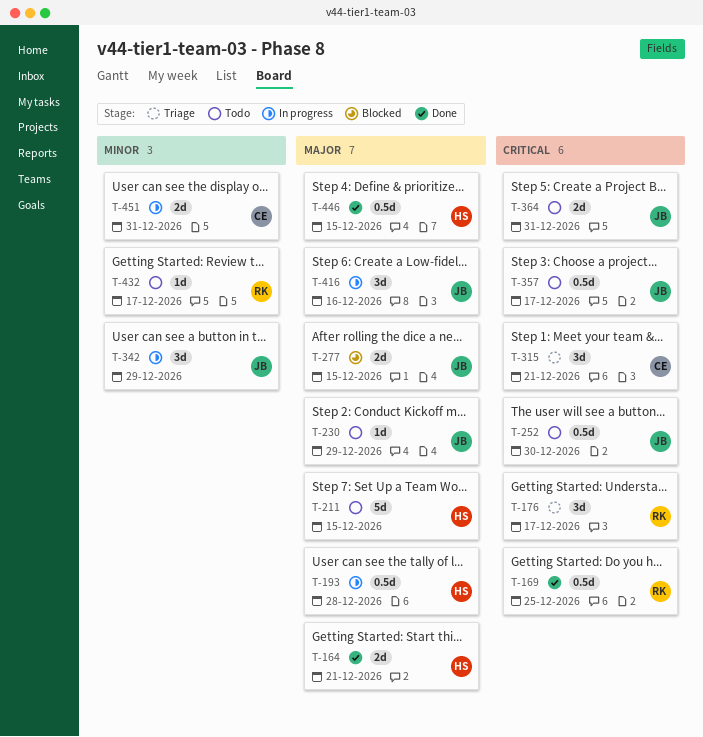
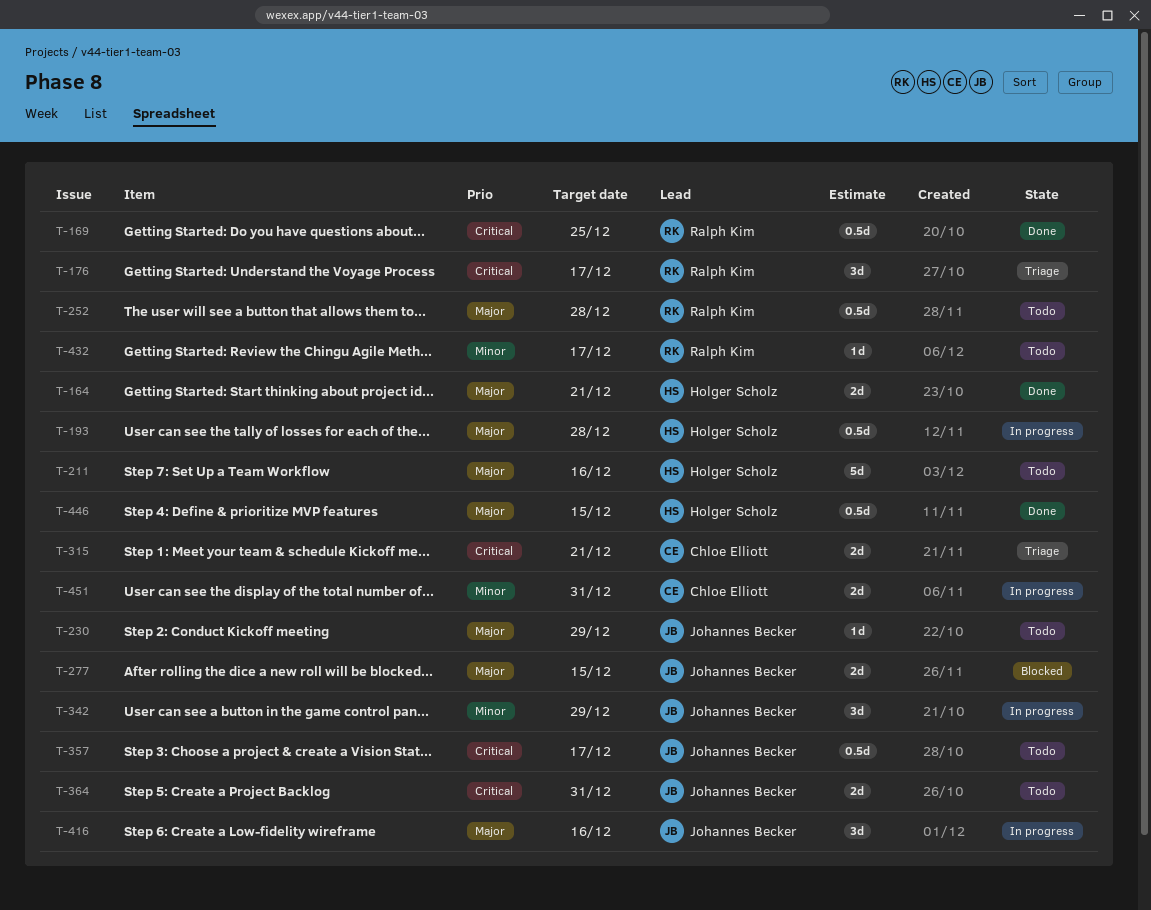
T-211, due: Dec 15 -> Dec 16
T-252, owner: Johannes Becker -> Ralph Kim
T-252, priority: Critical -> Major
T-252, due: Dec 30 -> Dec 28
T-315, estimate: 3d -> 2d

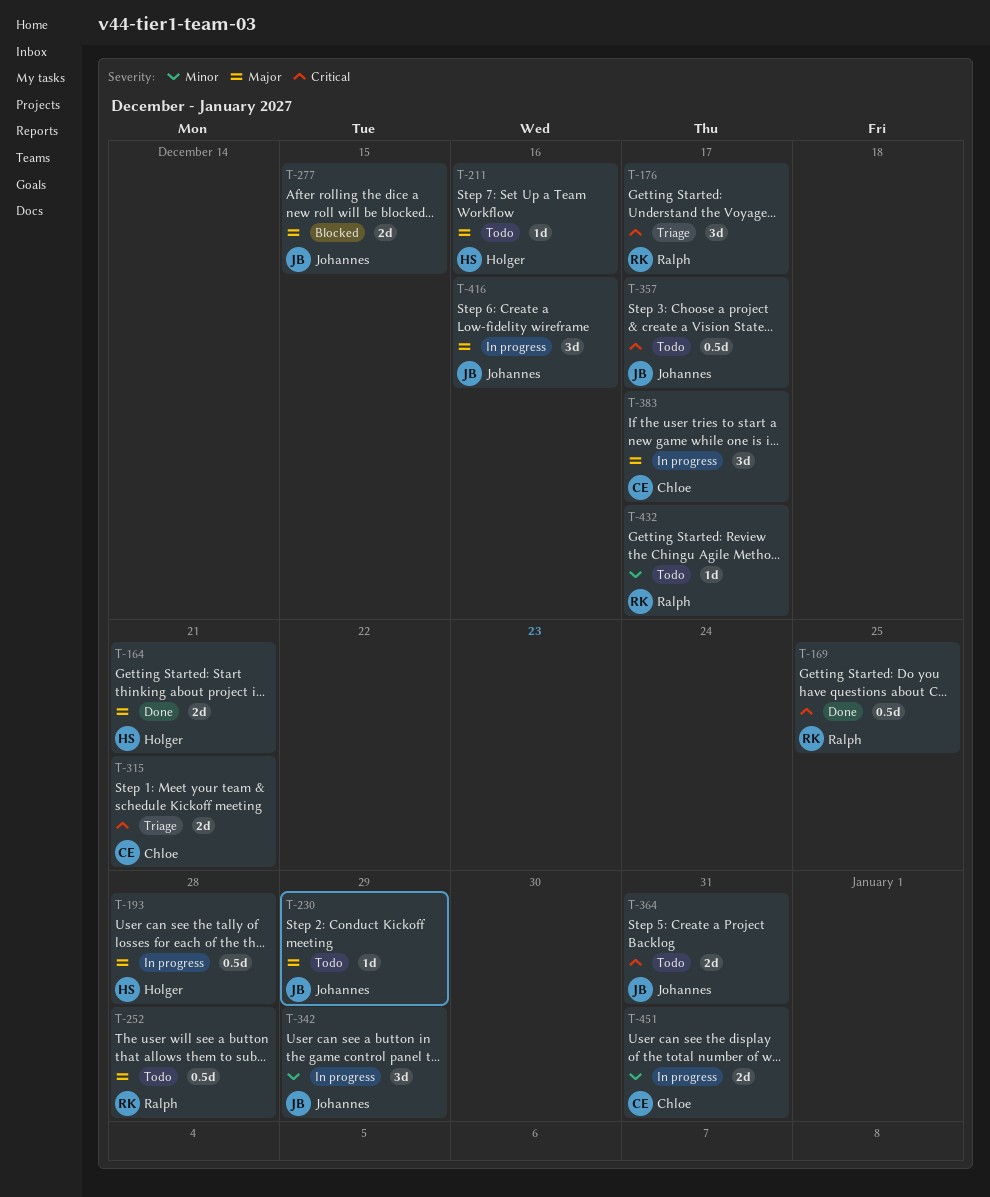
T-211, estimate: 5d -> 1d
T-383: none -> present
T-446: present -> none

